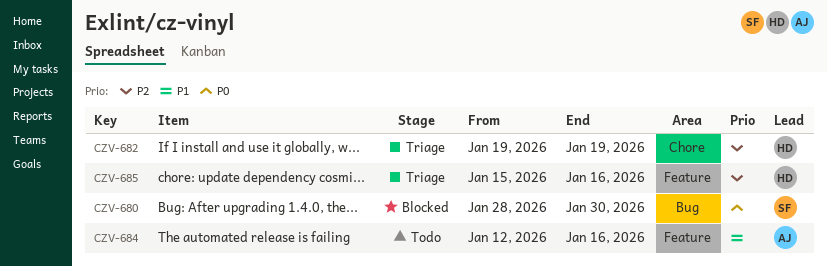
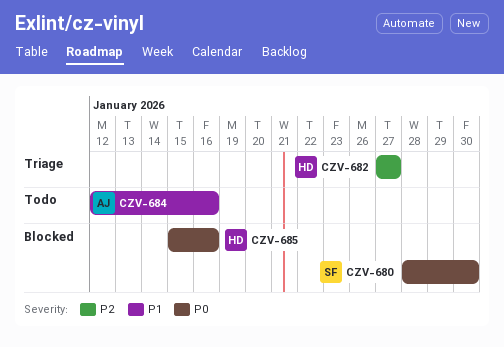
CZV-682, start: Jan 19 -> Jan 27
CZV-682, due: Jan 19 -> Jan 27
CZV-685, status: Triage -> Blocked
CZV-685, priority: P2 -> P0

